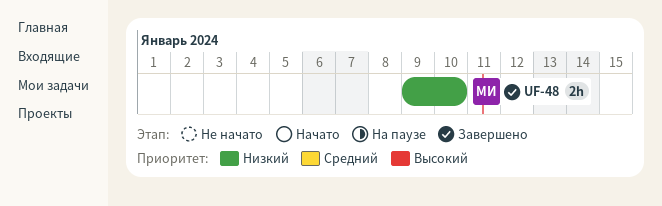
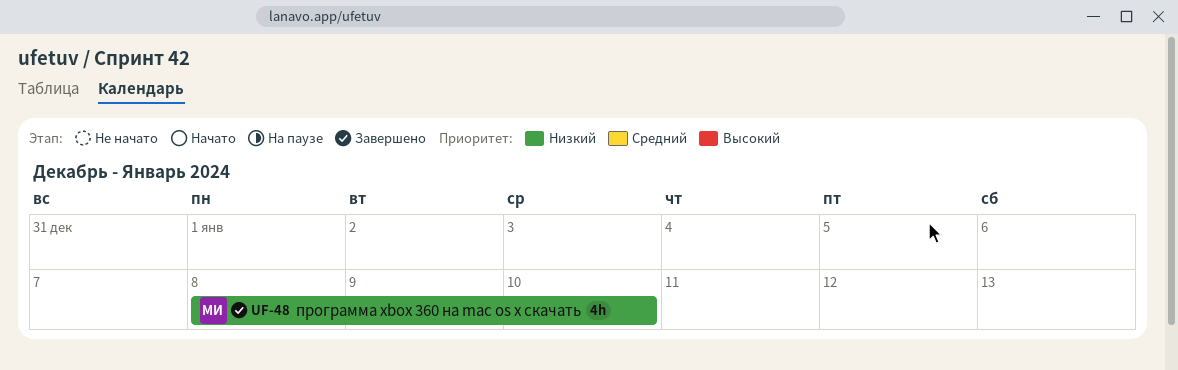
UF-48, estimate: 2h -> 4h
UF-48, start: Jan 9 -> Jan 8

